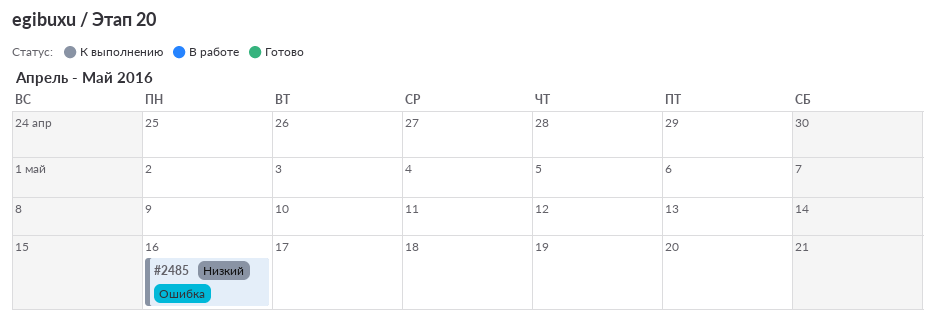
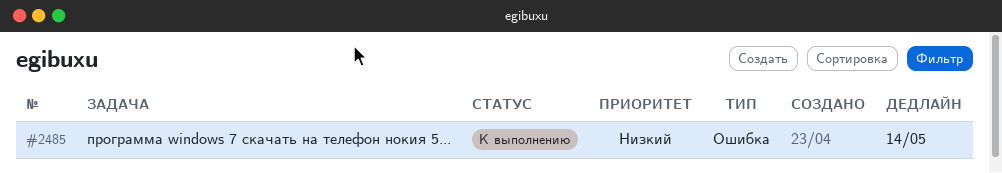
#2485, due: May 16 -> May 14

